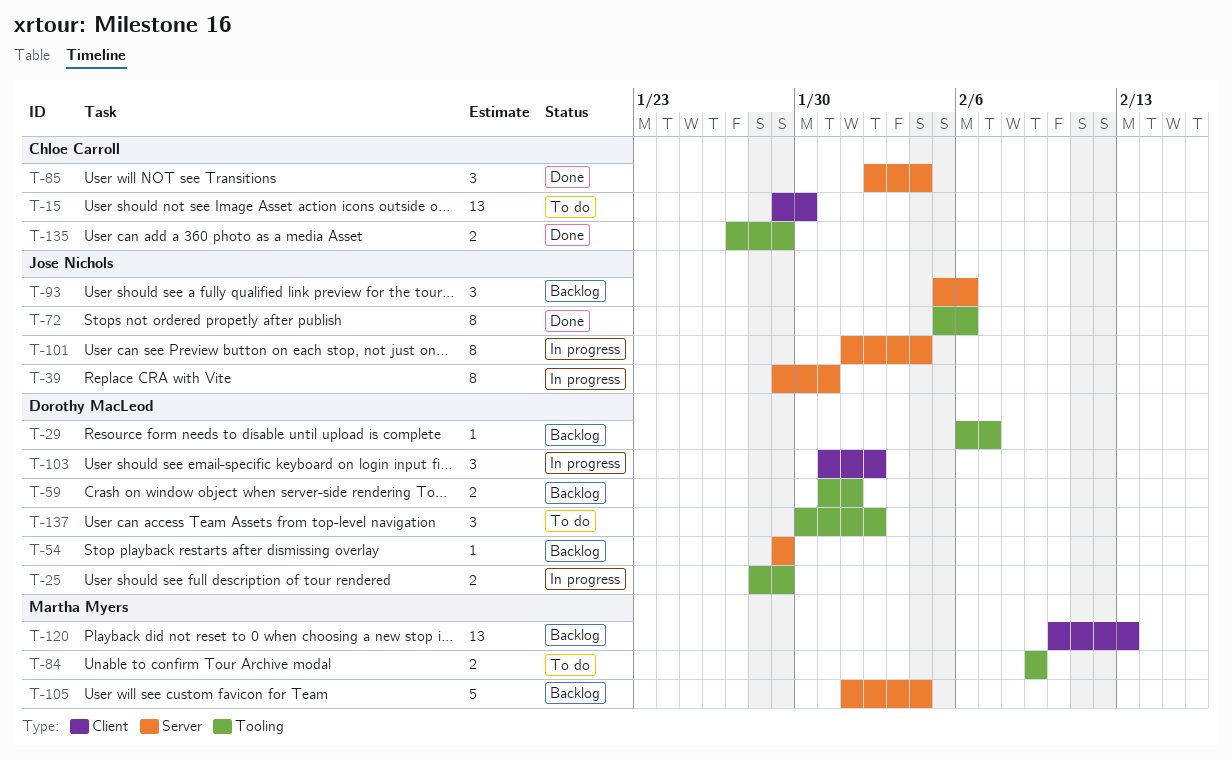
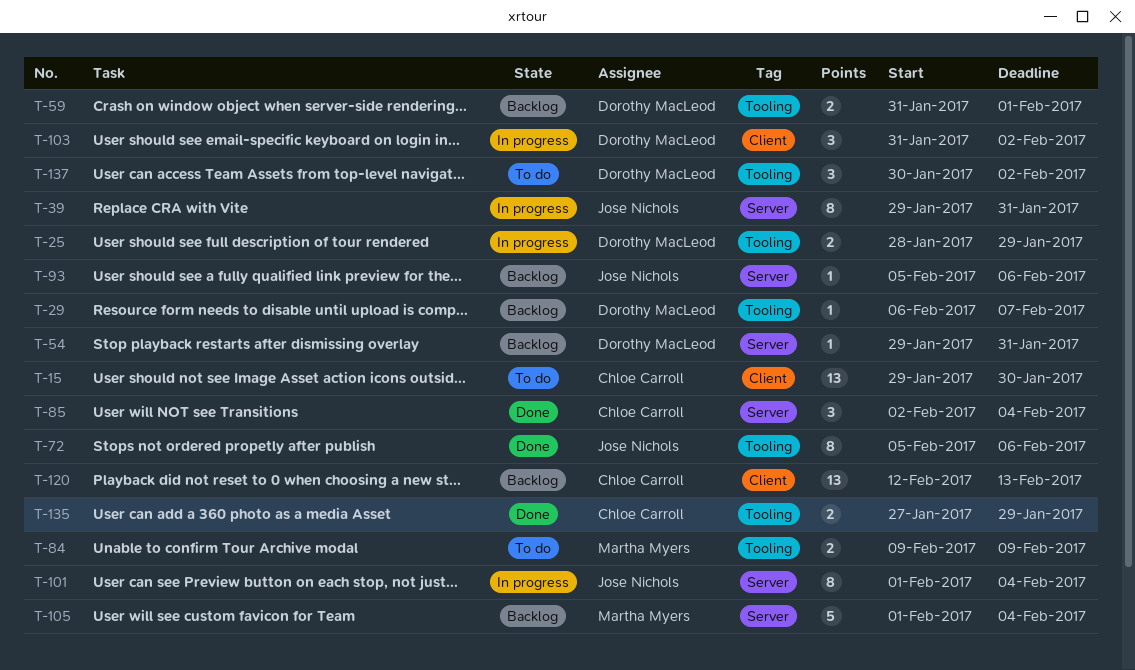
T-54, due: Jan 29 -> Jan 31
T-93, estimate: 3 -> 1
T-120, owner: Martha Myers -> Chloe Carroll
T-120, start: Feb 10 -> Feb 12

